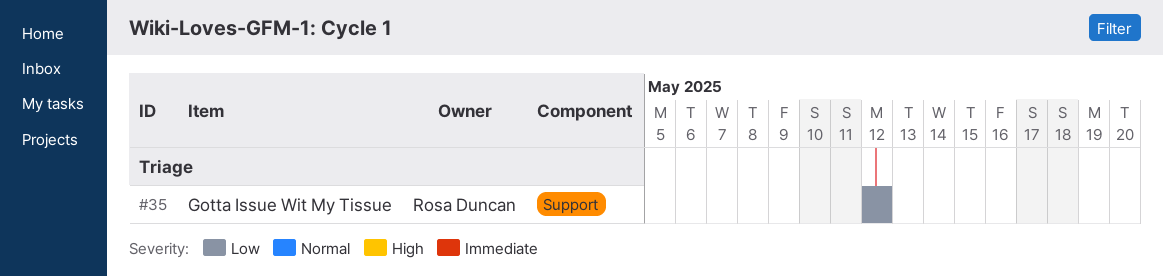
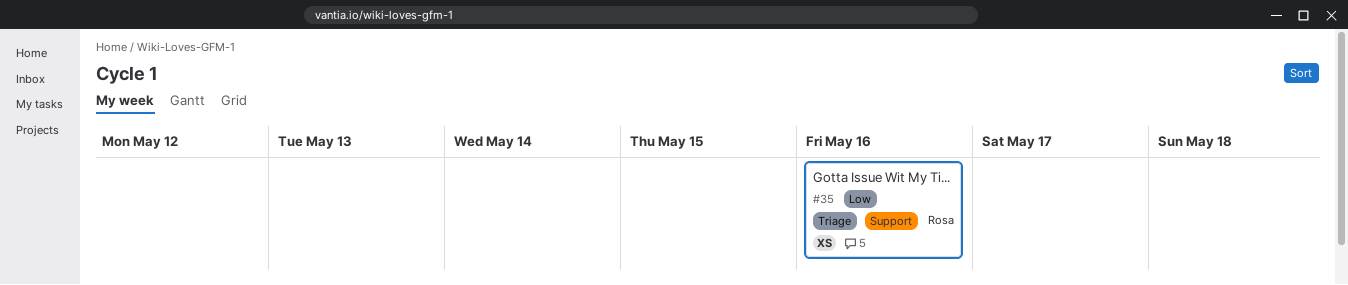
#35, due: May 12 -> May 16

